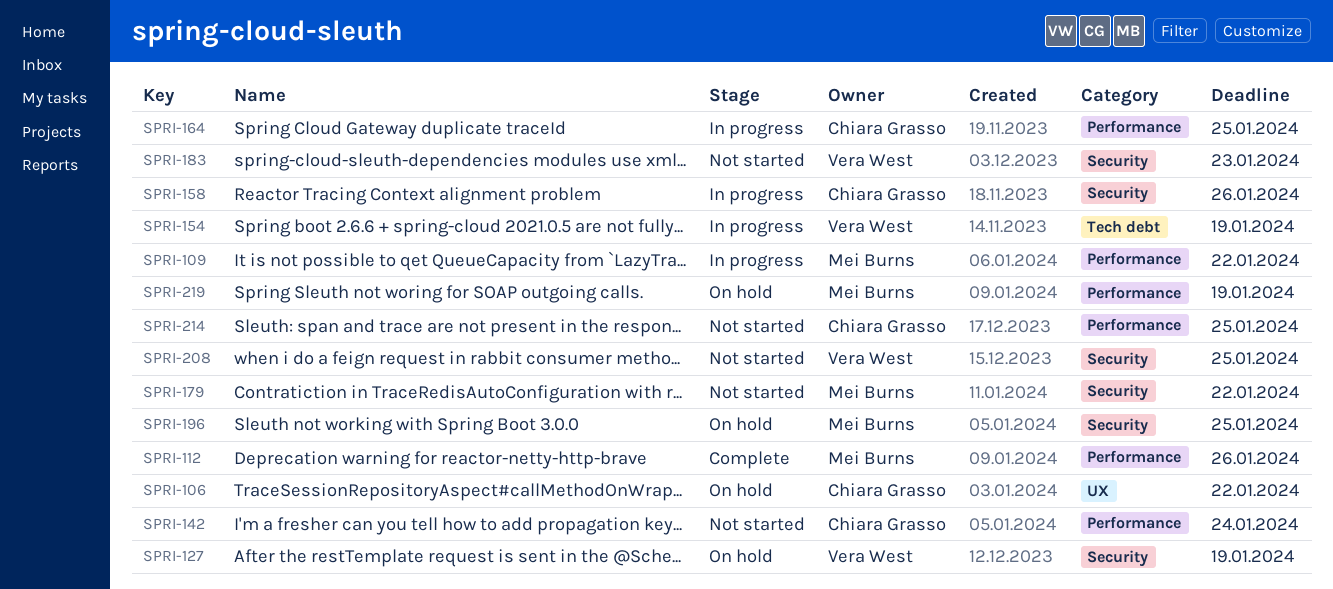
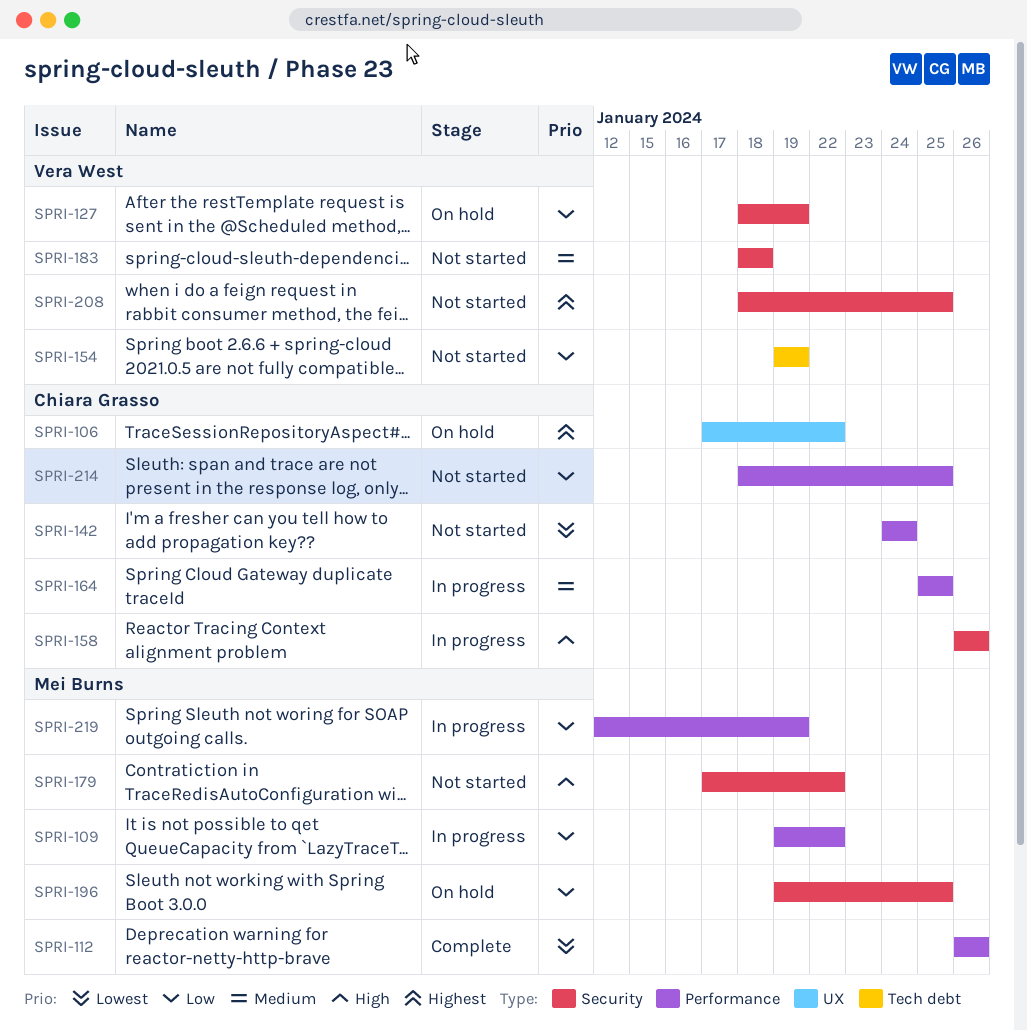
SPRI-154, status: In progress -> Not started
SPRI-183, due: Jan 23 -> Jan 18
SPRI-219, status: On hold -> In progress

